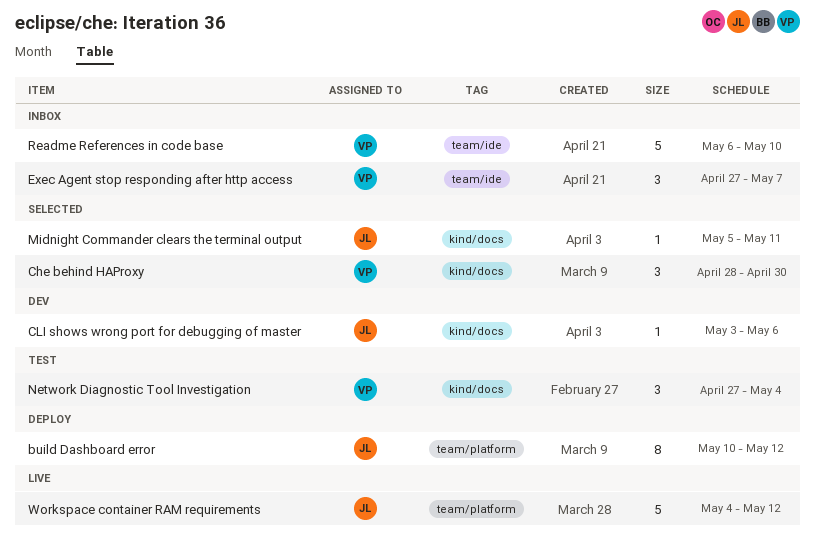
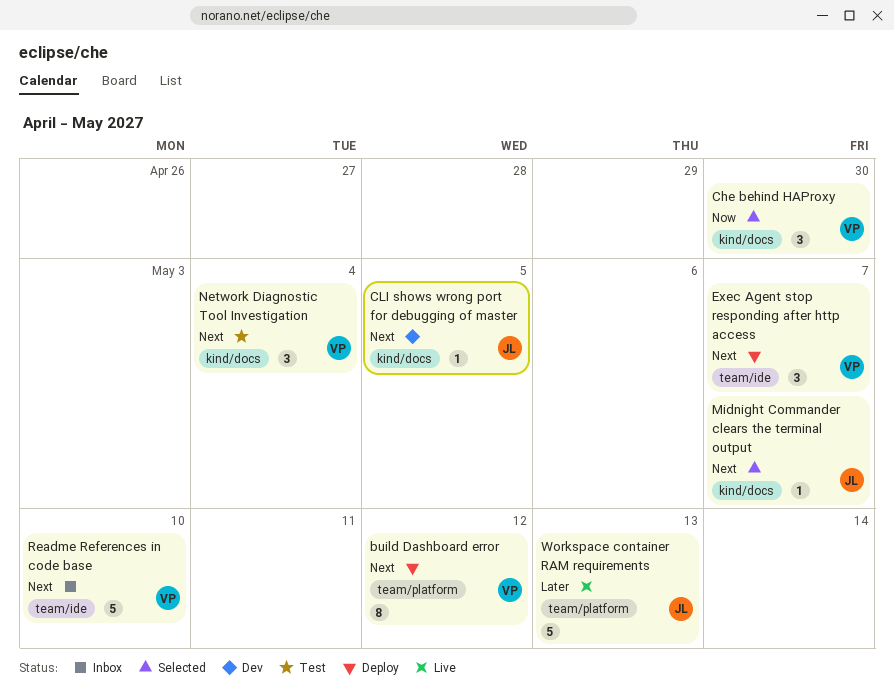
build Dashboard error, owner: JL -> VP
CLI shows wrong port for debugging of master, due: May 6 -> May 5
Exec Agent stop responding after http access, status: Inbox -> Deploy
Midnight Commander clears the terminal output, due: May 11 -> May 7
Workspace container RAM requirements, due: May 12 -> May 13

